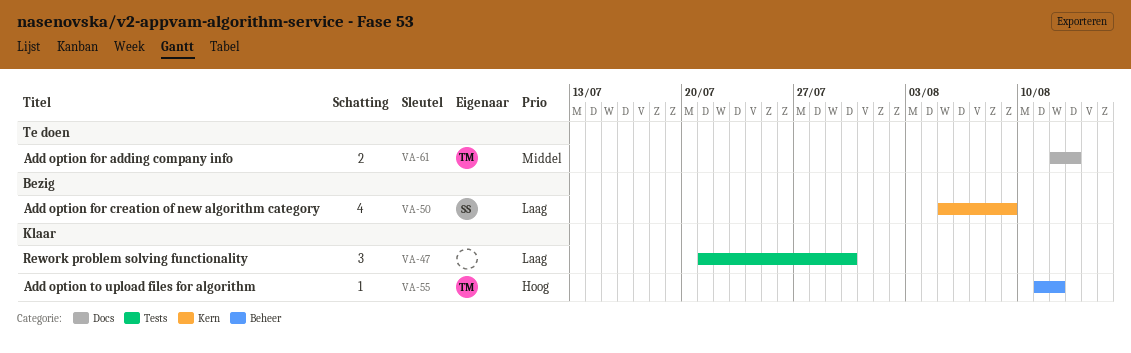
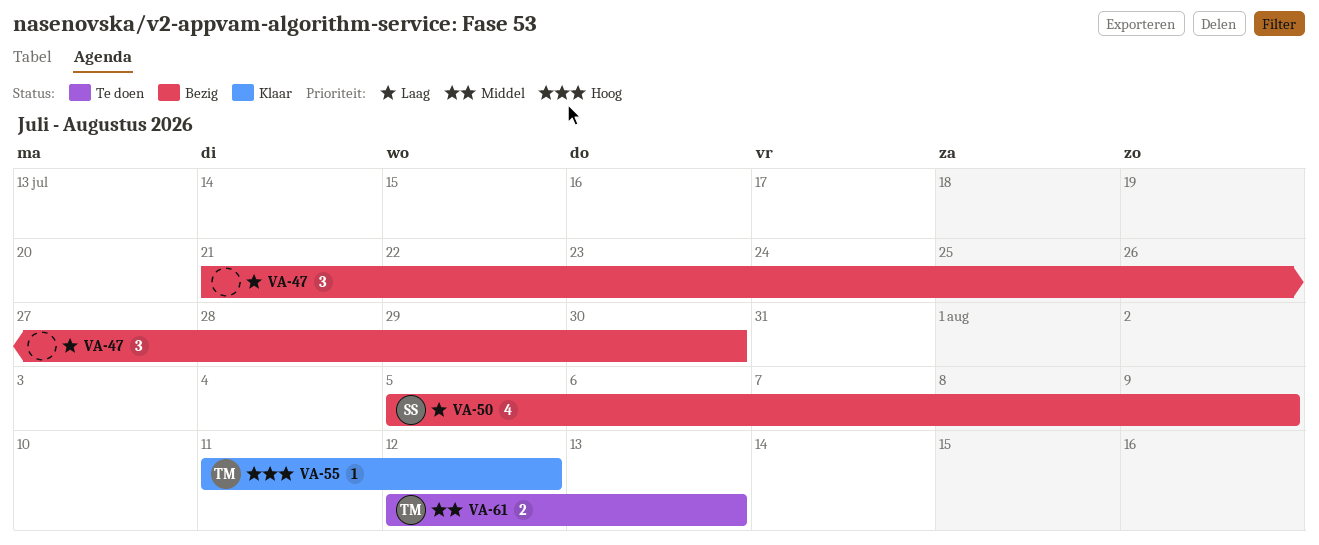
VA-47, status: Klaar -> Bezig

